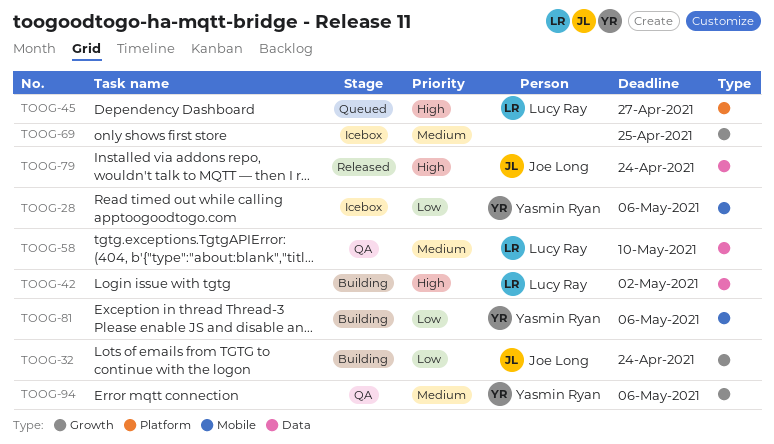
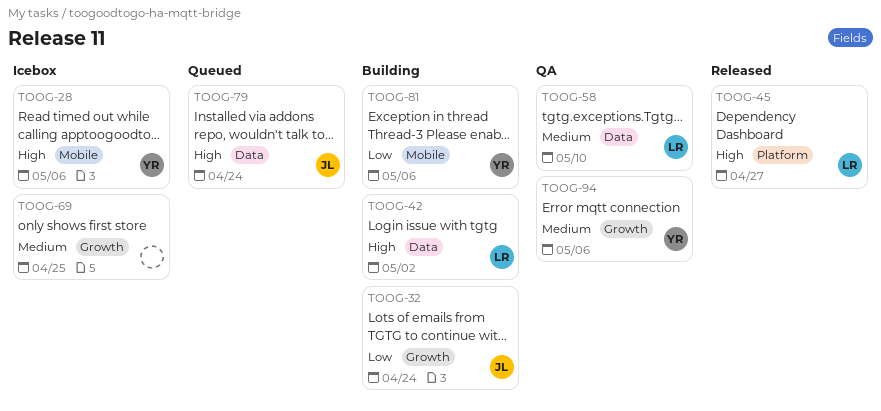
TOOG-28, priority: Low -> High
TOOG-45, status: Queued -> Released
TOOG-79, status: Released -> Queued

